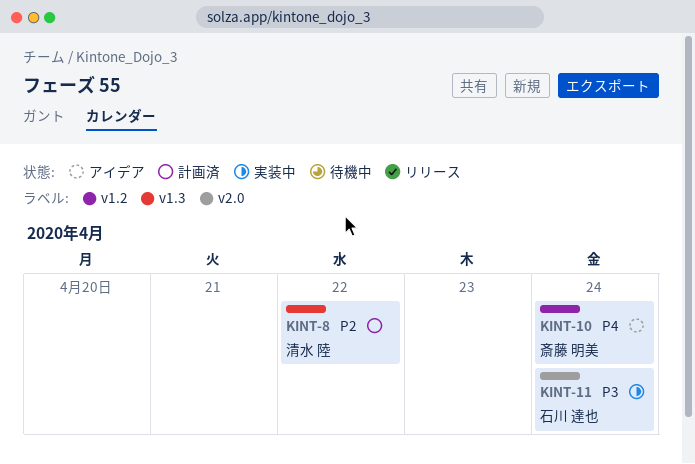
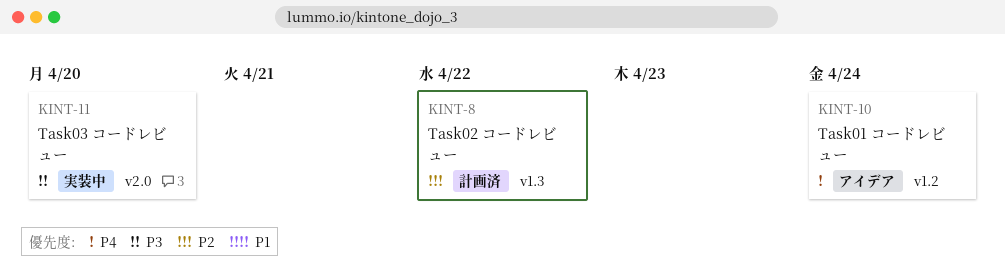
KINT-11, due: Apr 24 -> Apr 20

